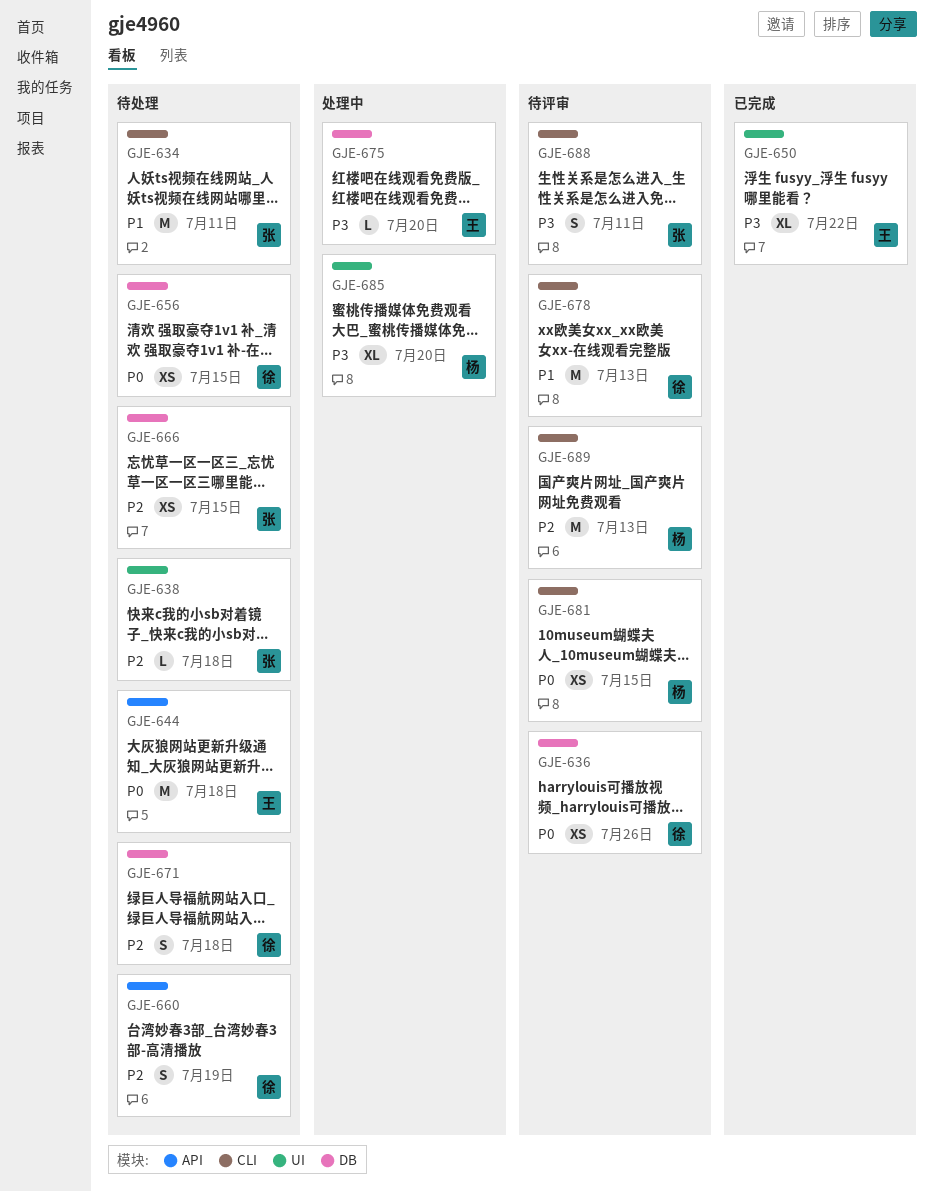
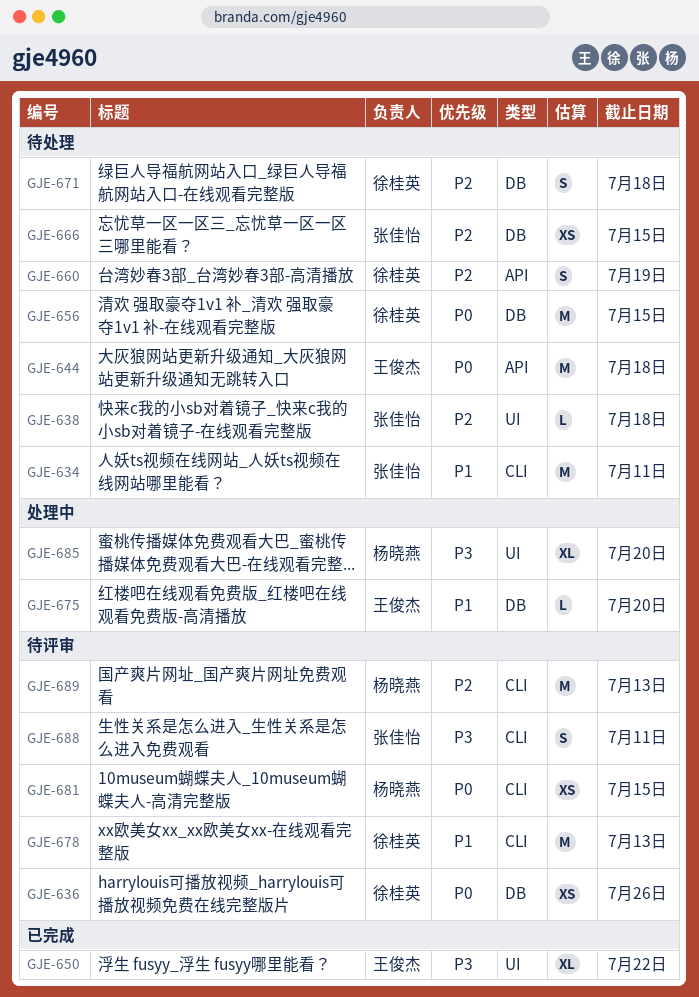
GJE-656, estimate: XS -> M
GJE-675, priority: P3 -> P1

